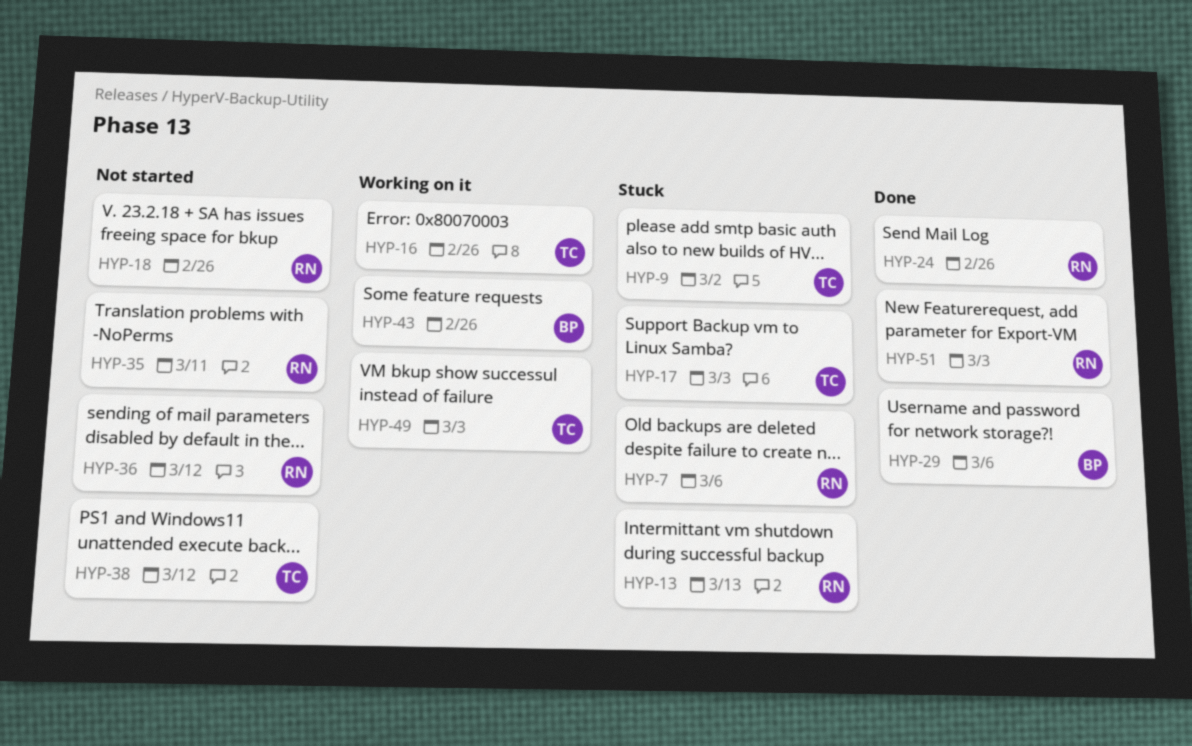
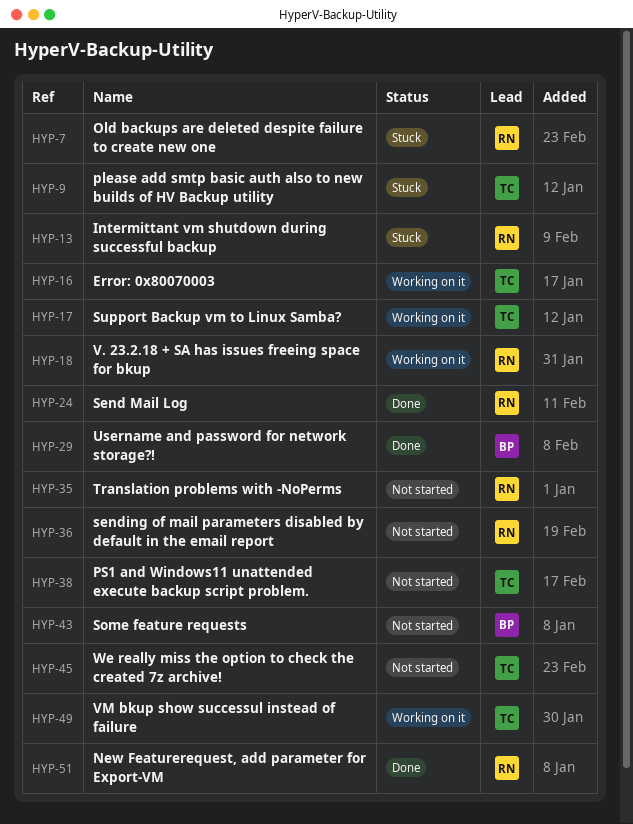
HYP-17, status: Stuck -> Working on it
HYP-18, status: Not started -> Working on it
HYP-43, status: Working on it -> Not started
HYP-45: none -> present

